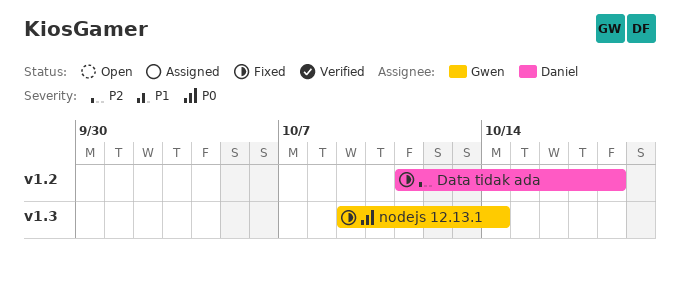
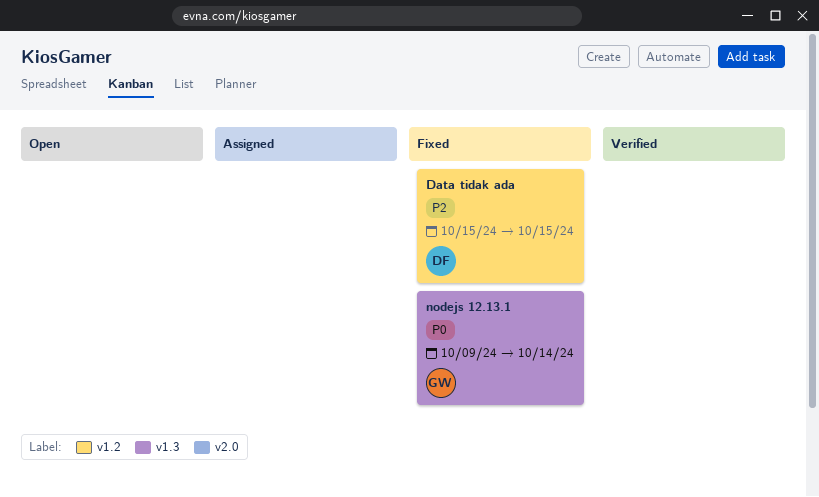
Data tidak ada, start: Oct 11 -> Oct 15
Data tidak ada, due: Oct 18 -> Oct 15

